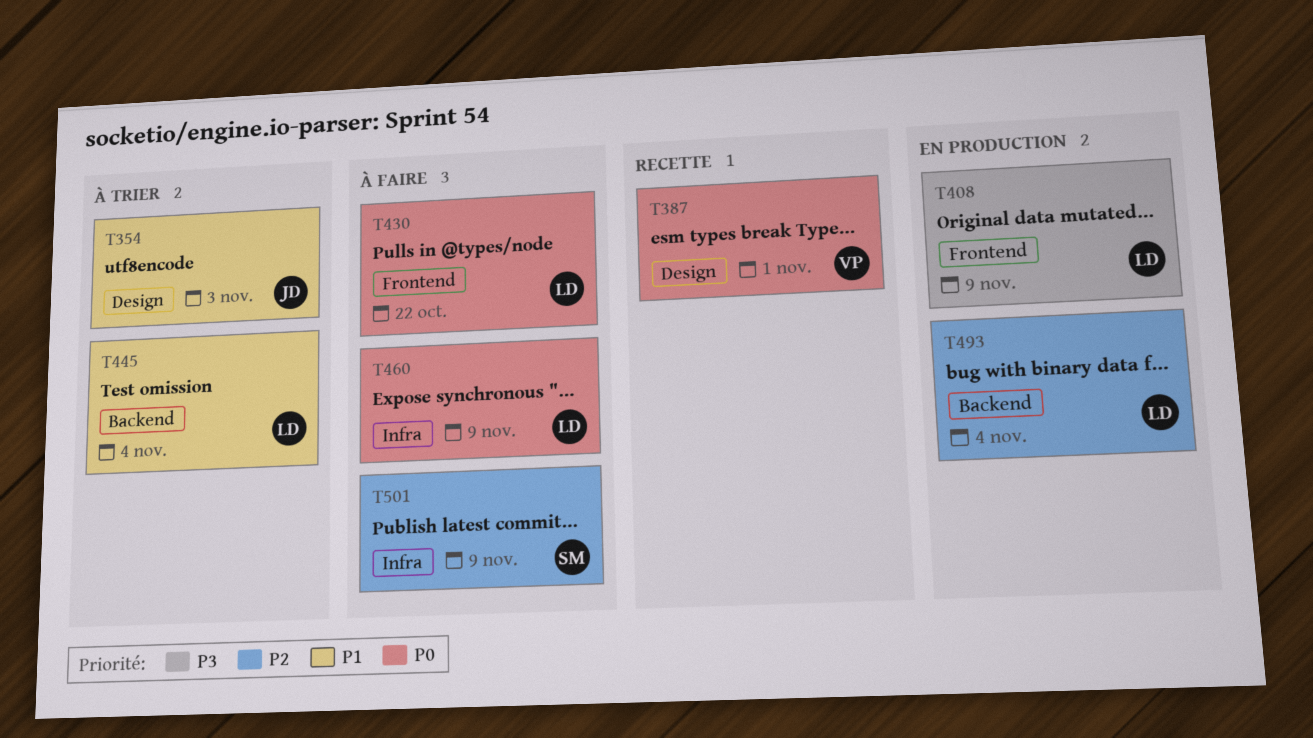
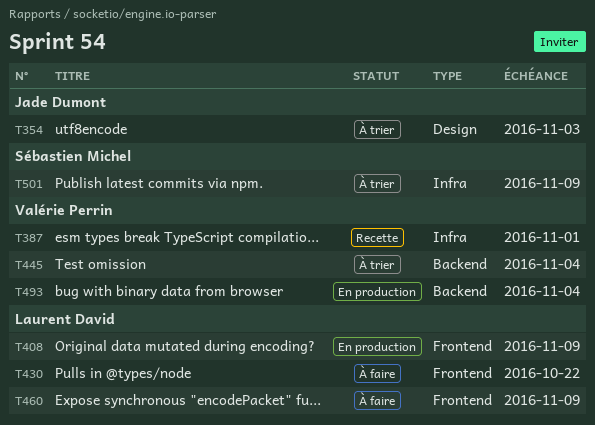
T387, label: Design -> Infra
T445, owner: Laurent David -> Valérie Perrin
T460, label: Infra -> Frontend
T493, owner: Laurent David -> Valérie Perrin
T501, status: À faire -> À trier

